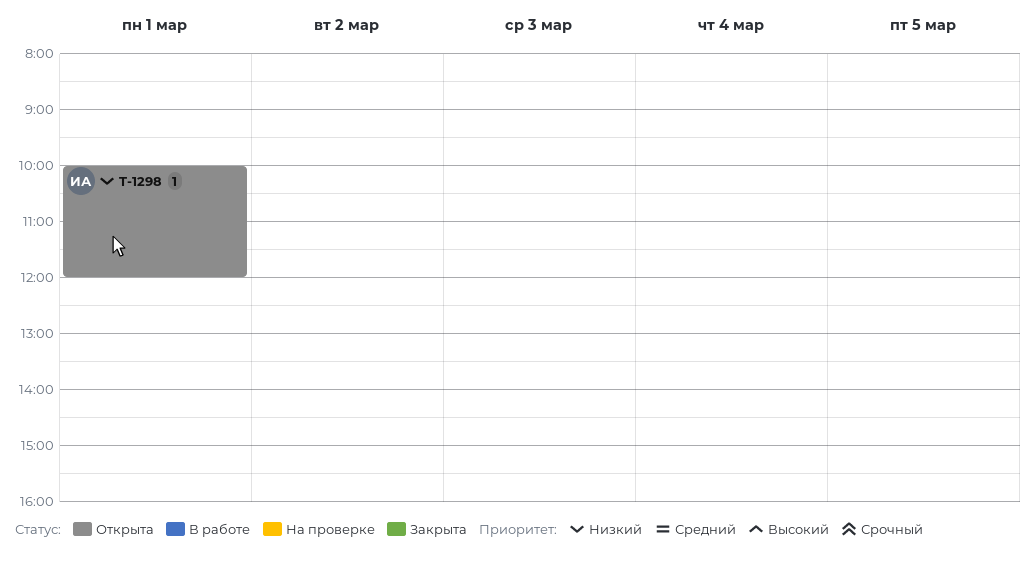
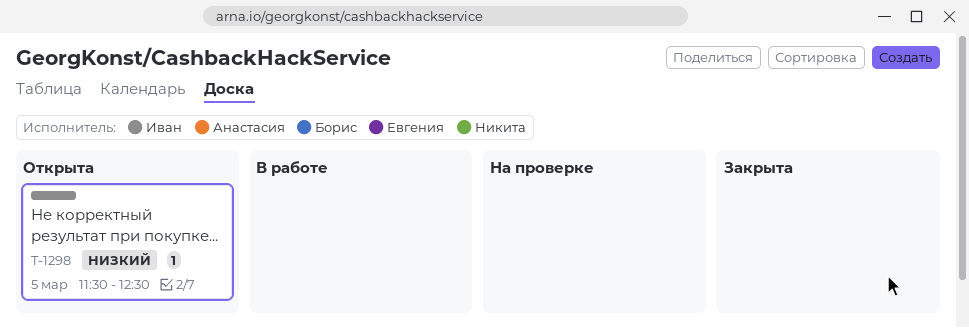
T-1298, day: Mar 1 -> Mar 5
T-1298, begins: 10:00 -> 11:30
T-1298, ends: 12:00 -> 12:30

